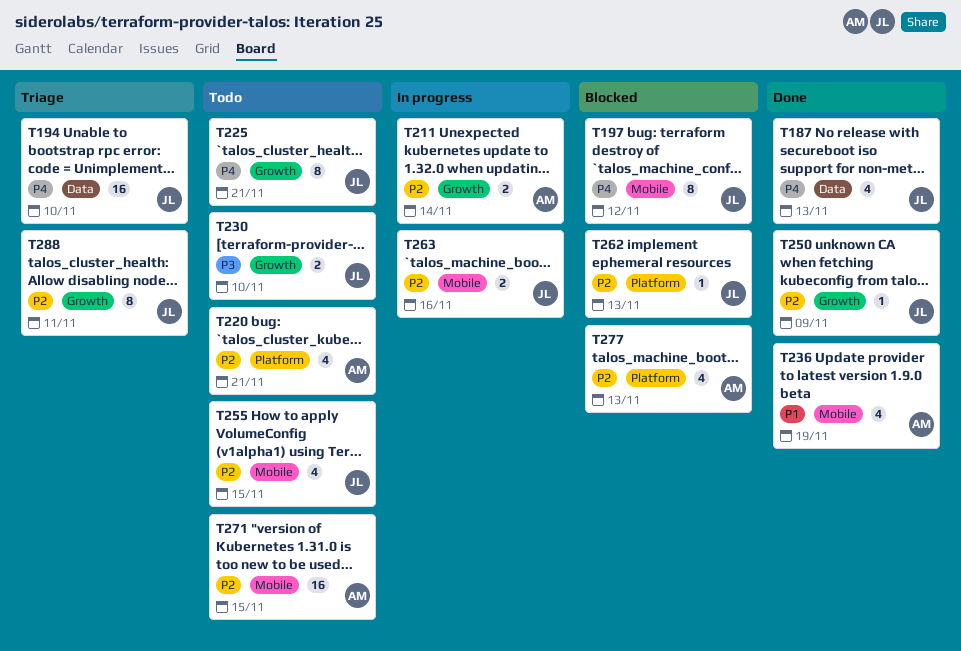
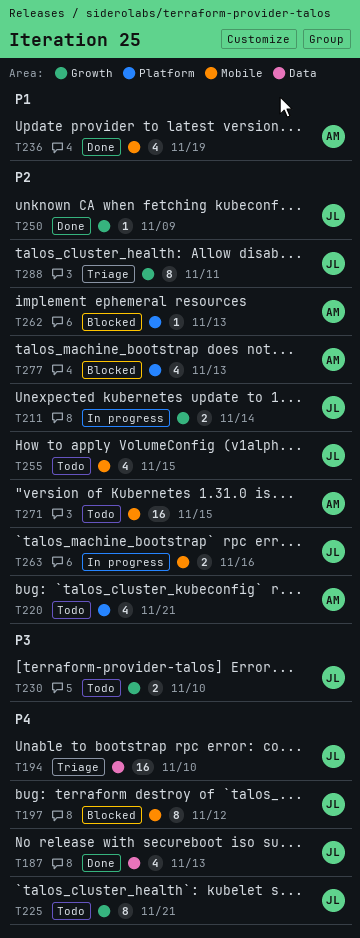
T211, owner: AM -> JL
T262, owner: JL -> AM

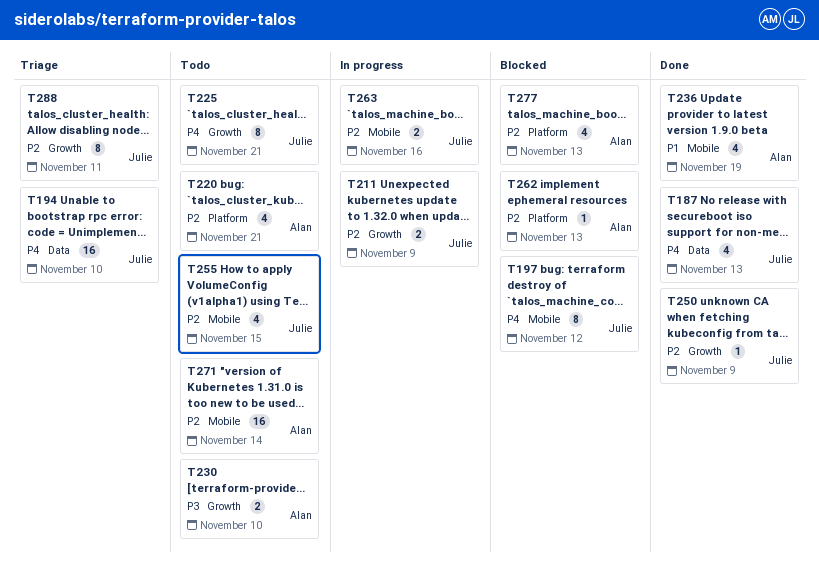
T211, due: Nov 14 -> Nov 9
T230, owner: Julie -> Alan
T271, due: Nov 15 -> Nov 14

